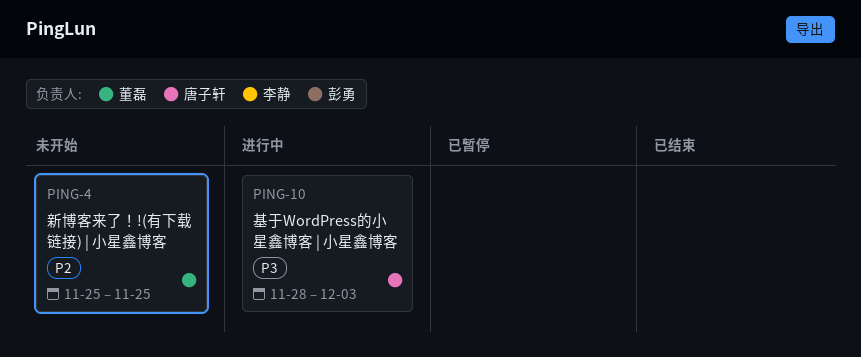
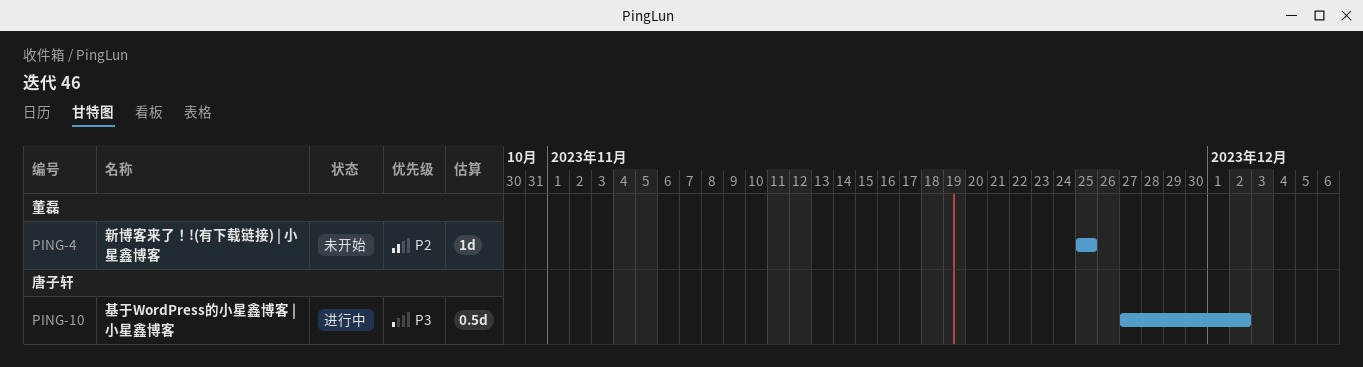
PING-10, start: Nov 28 -> Nov 27
PING-10, due: Dec 3 -> Dec 2

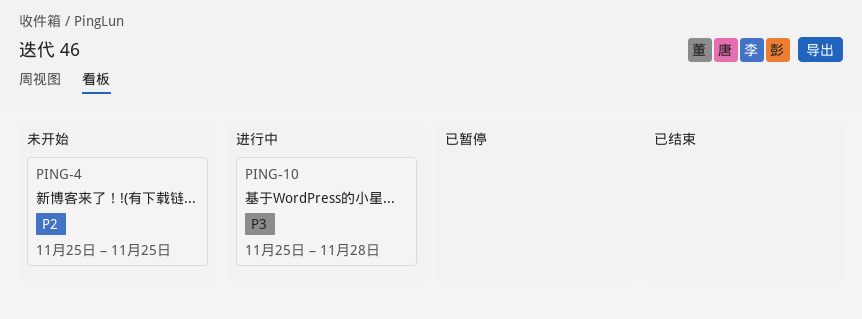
PING-10, start: Nov 27 -> Nov 25
PING-10, due: Dec 2 -> Nov 28

